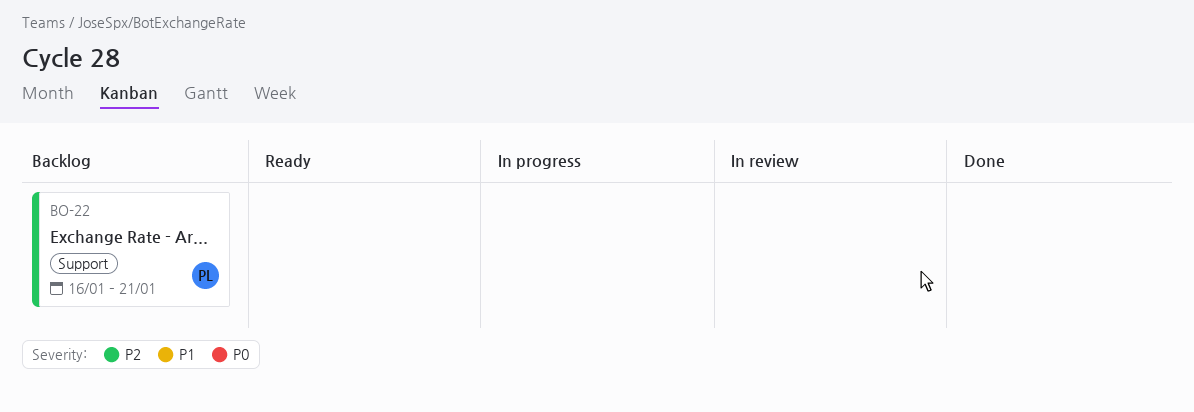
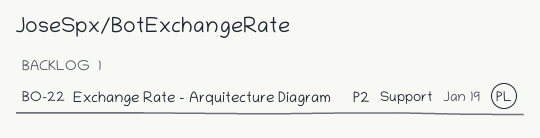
BO-22, due: Jan 21 -> Jan 19

